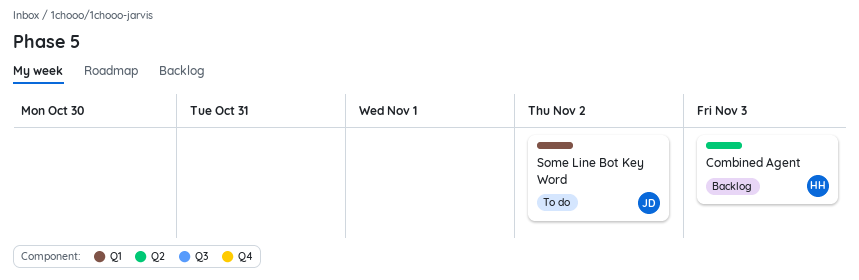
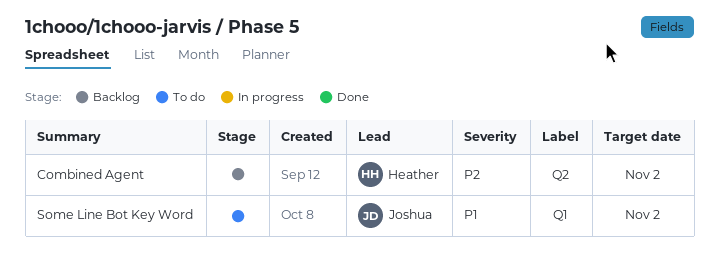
Combined Agent, due: Nov 3 -> Nov 2

